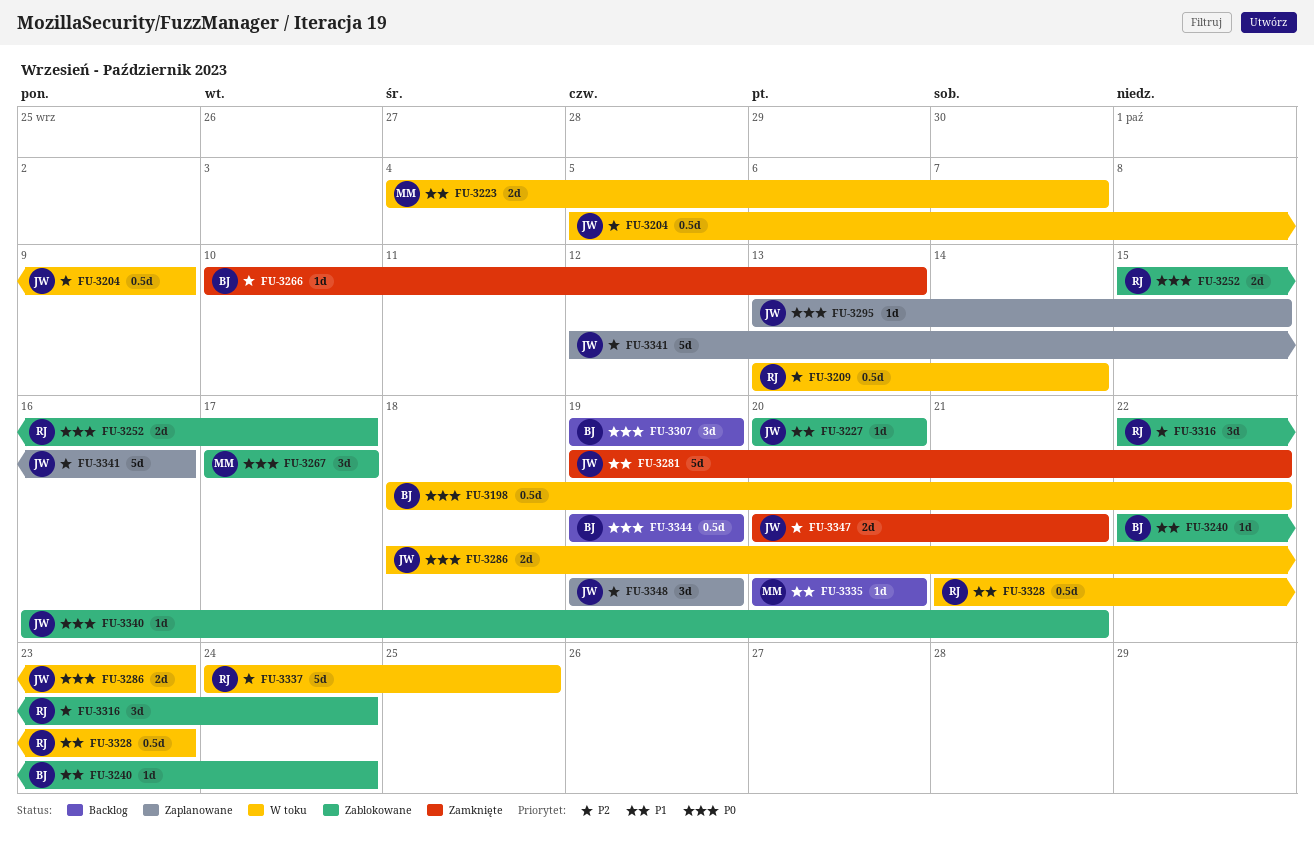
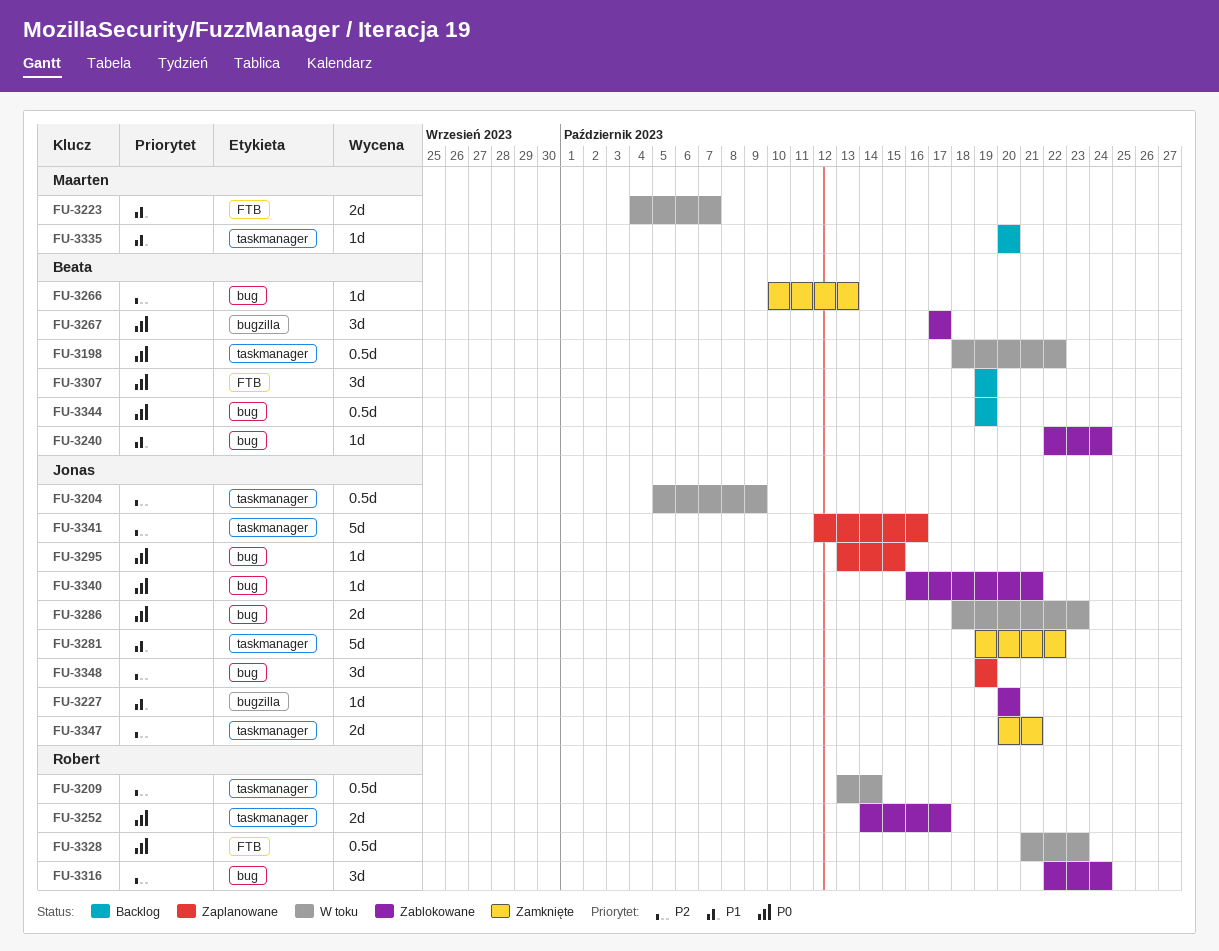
FU-3252, start: Oct 15 -> Oct 14
FU-3267, owner: Maarten -> Beata
FU-3328, priority: P1 -> P0
FU-3337: present -> none

